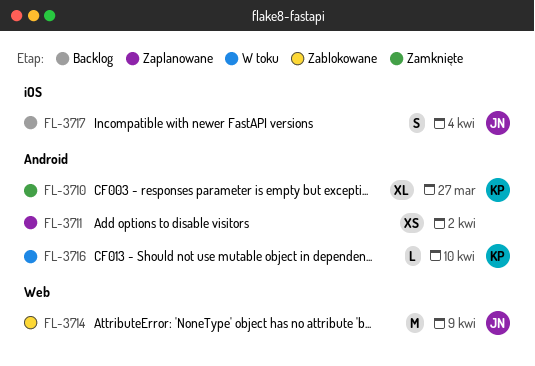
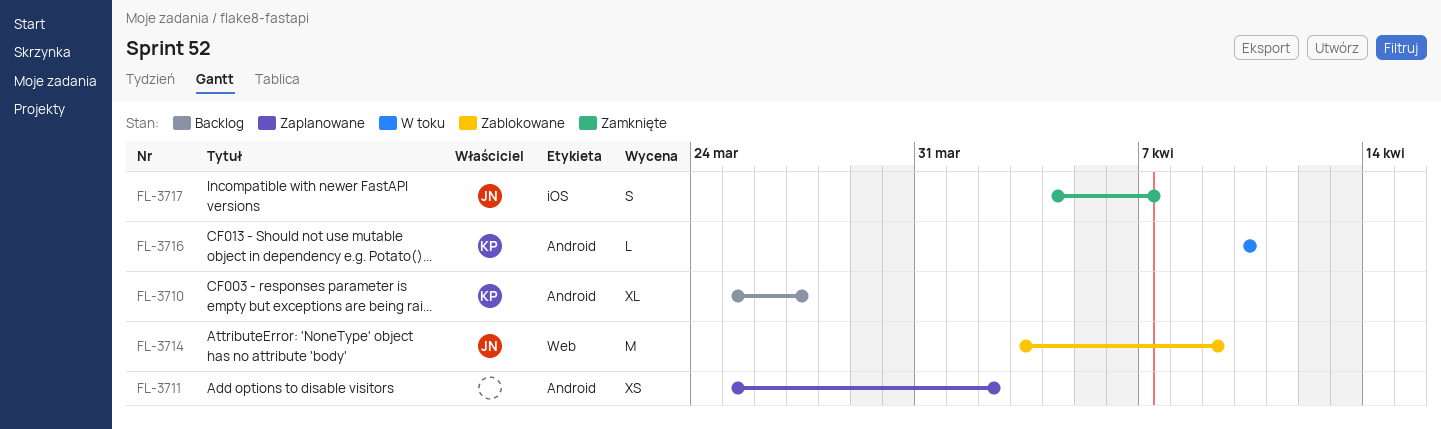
FL-3710, status: Zamknięte -> Backlog
FL-3717, status: Backlog -> Zamknięte
FL-3717, due: Apr 4 -> Apr 7

